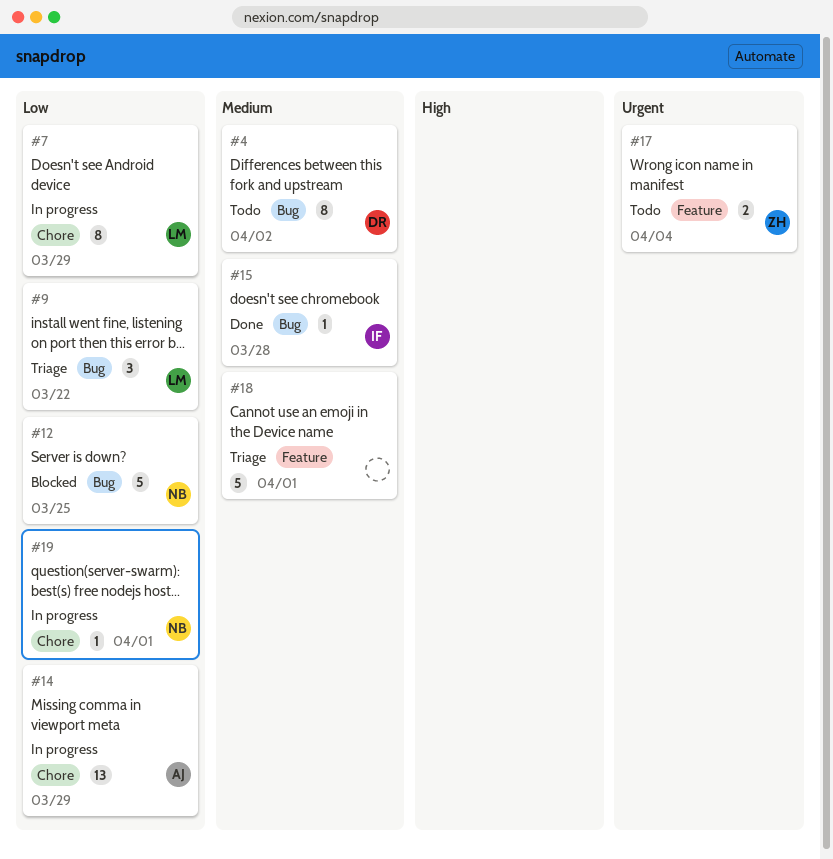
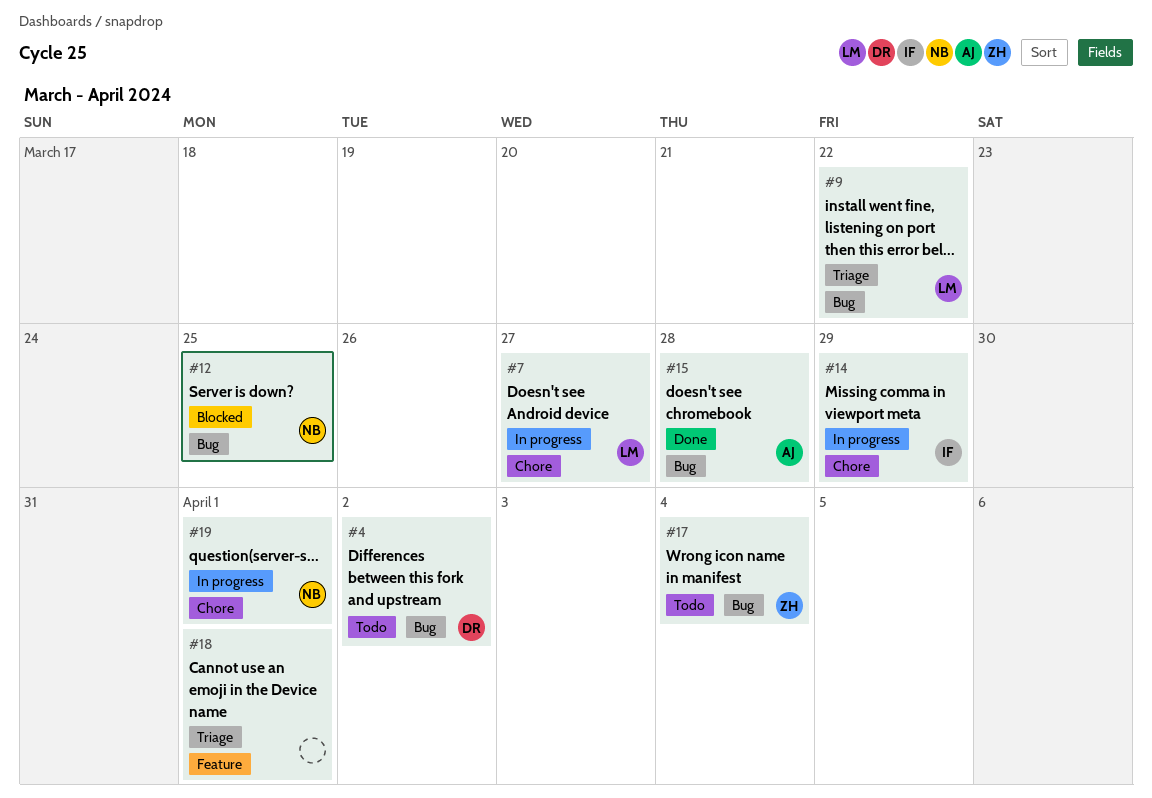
#7, due: Mar 29 -> Mar 27
#14, owner: AJ -> IF
#15, owner: IF -> AJ
#17, label: Feature -> Bug

